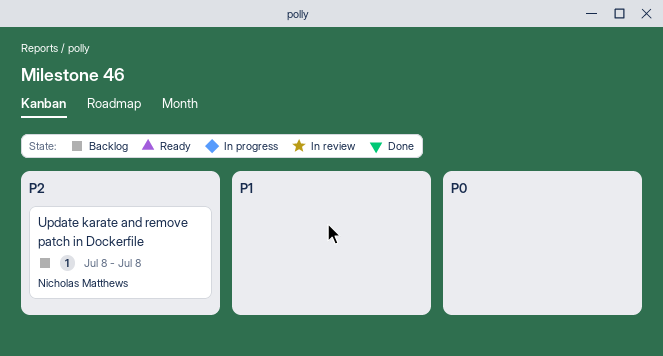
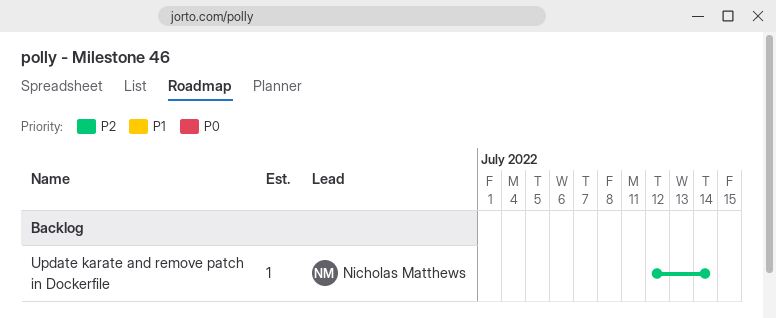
Update karate and remove patch in Dockerfile, start: Jul 8 -> Jul 12
Update karate and remove patch in Dockerfile, due: Jul 8 -> Jul 14

